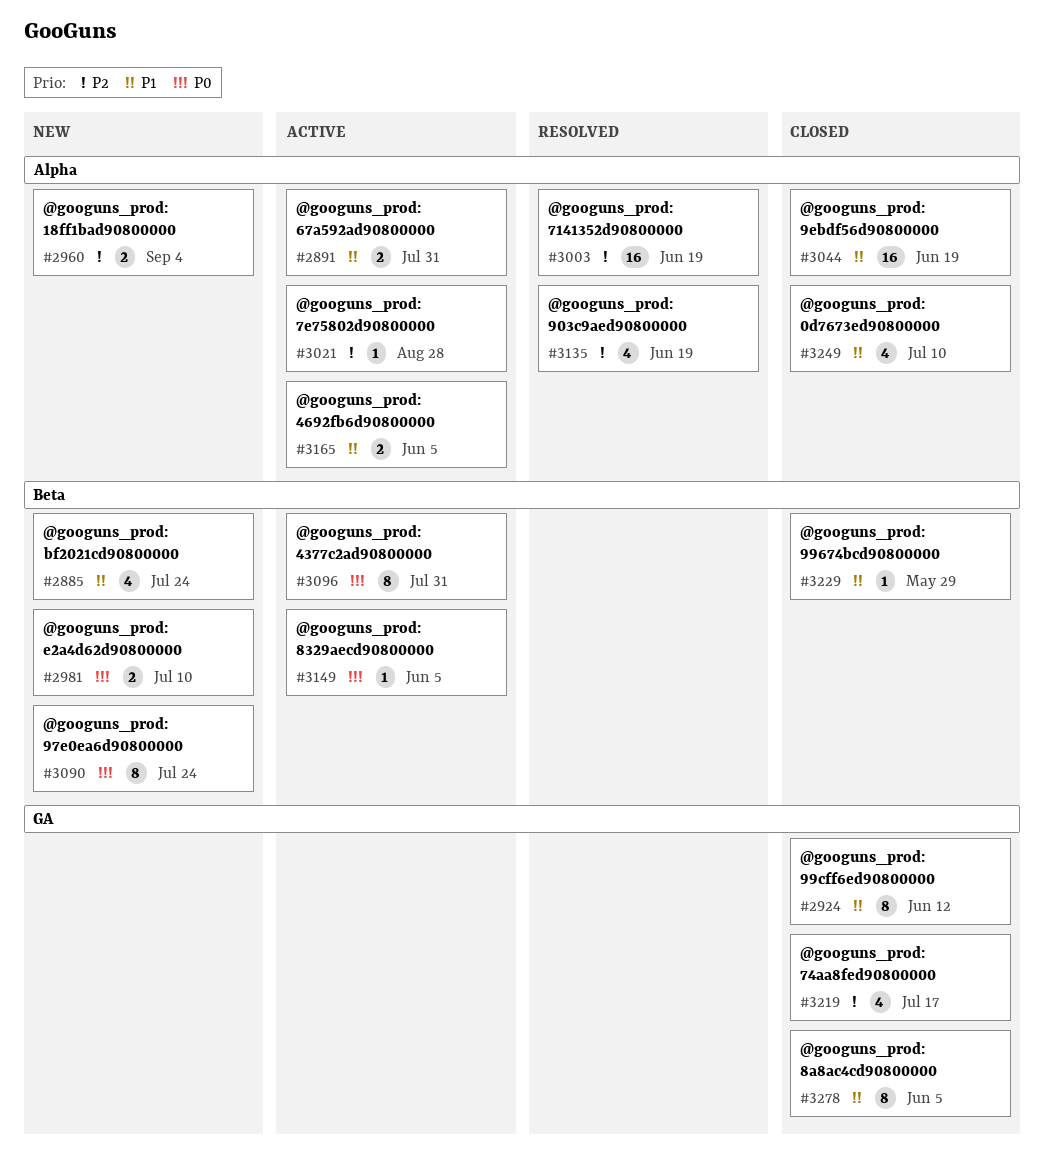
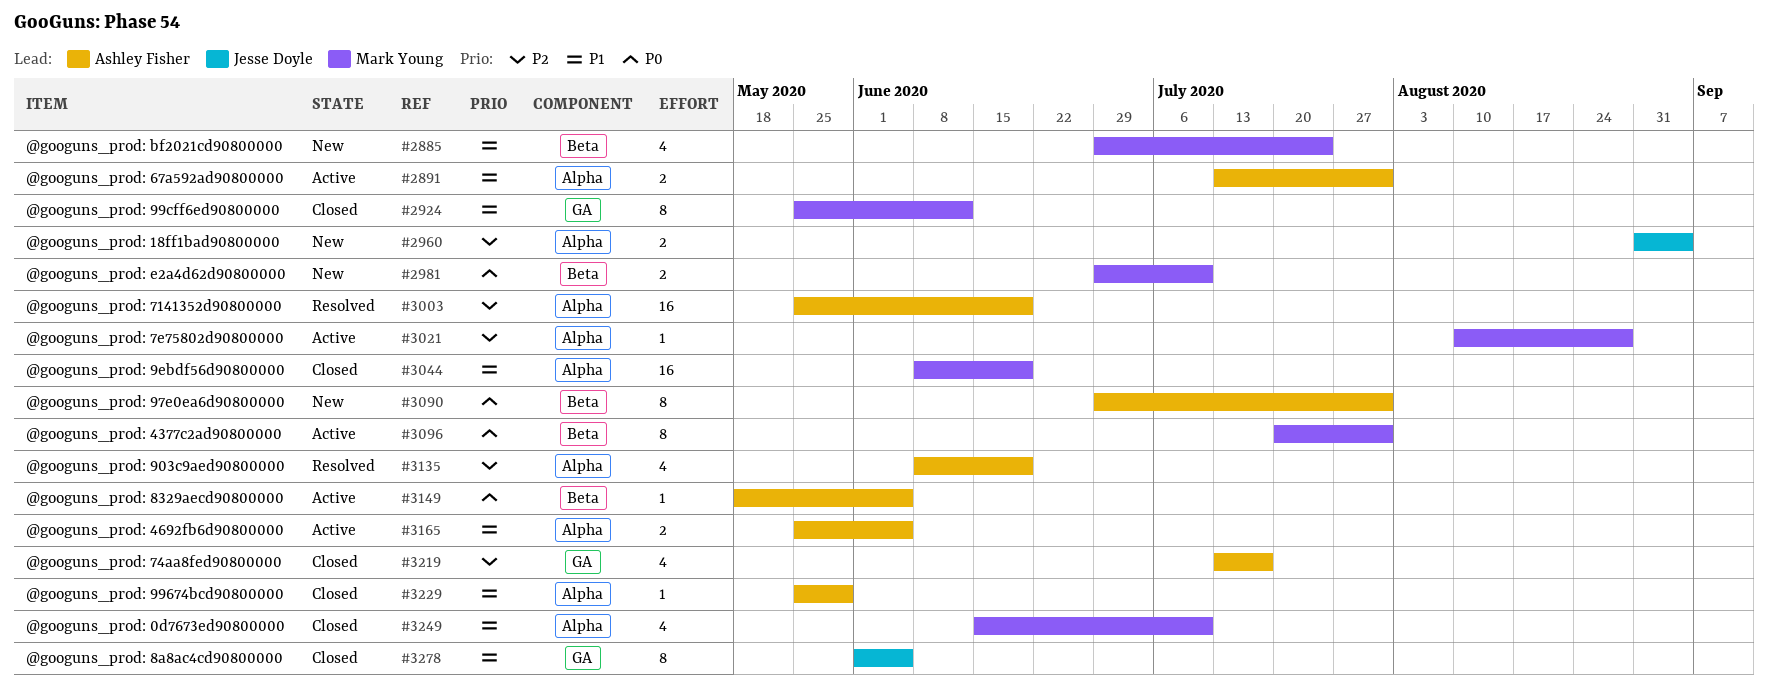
#3090, due: Jul 24 -> Jul 31
#3229, label: Beta -> Alpha

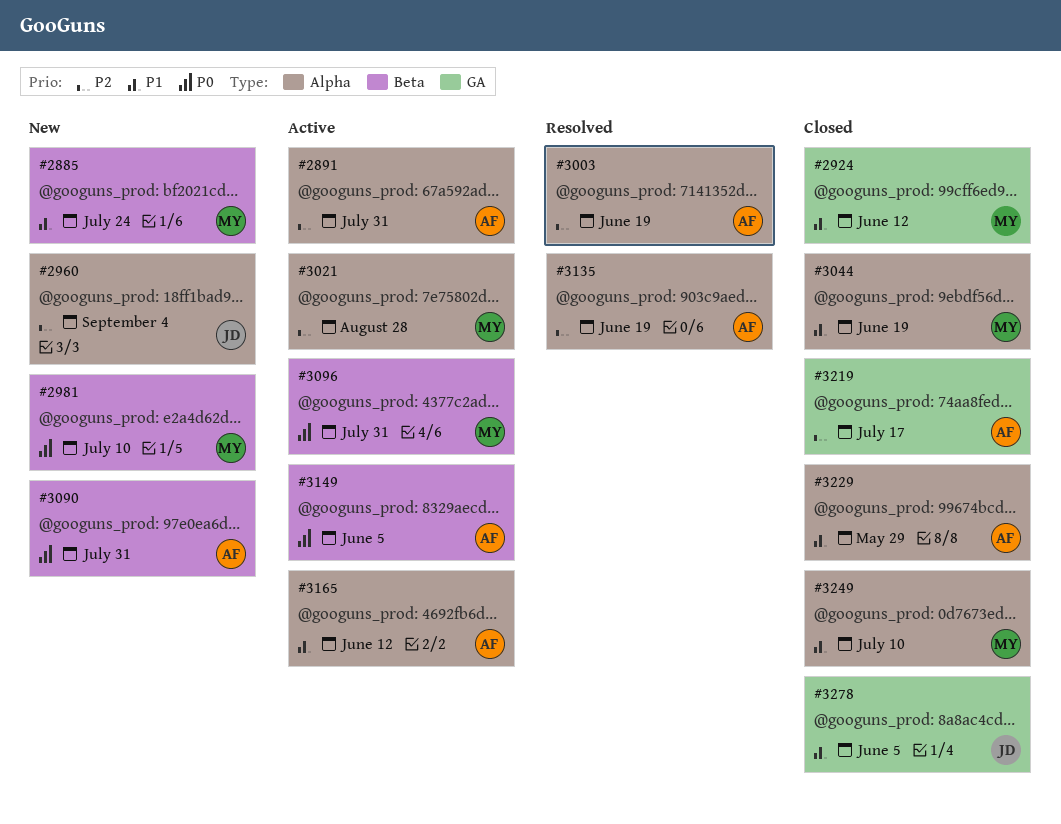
#2891, priority: P1 -> P2
#3165, due: Jun 5 -> Jun 12

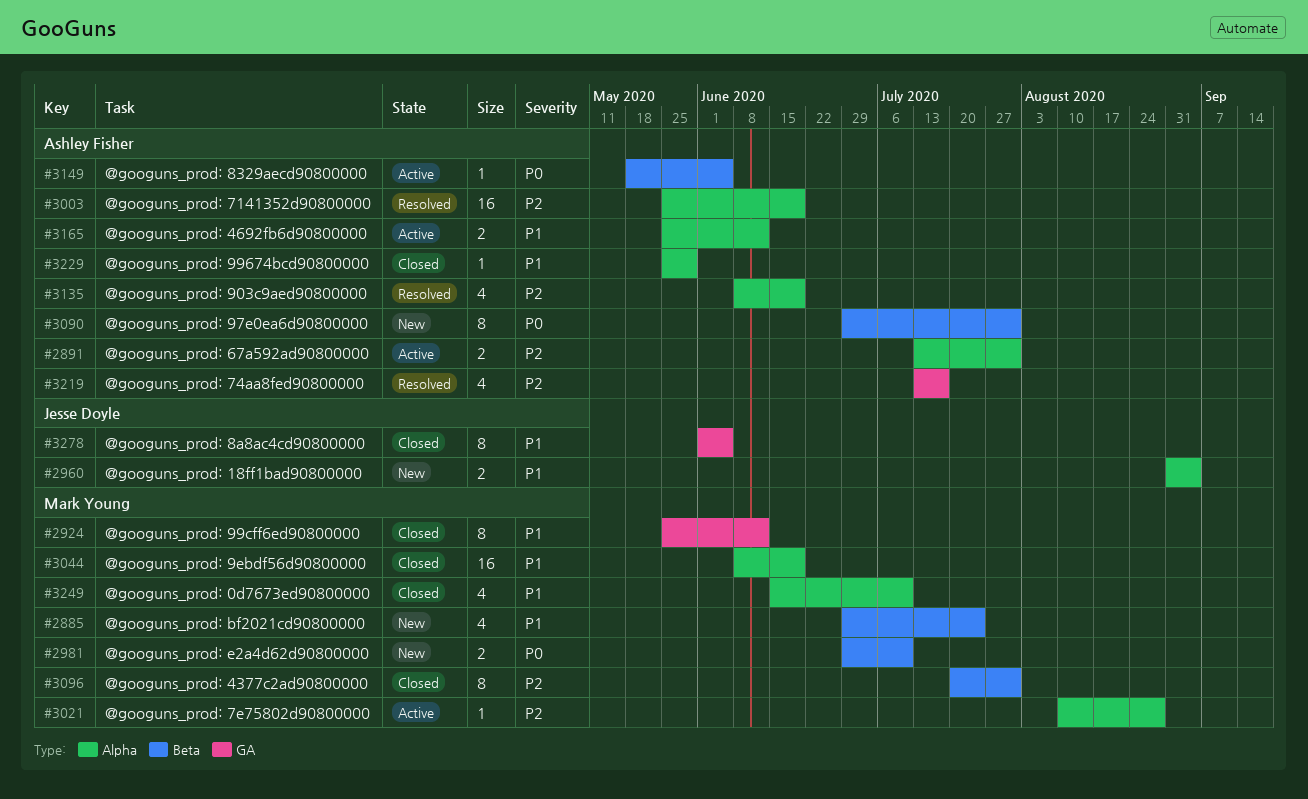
#2960, priority: P2 -> P1
#3096, status: Active -> Closed
#3096, priority: P0 -> P2
#3219, status: Closed -> Resolved

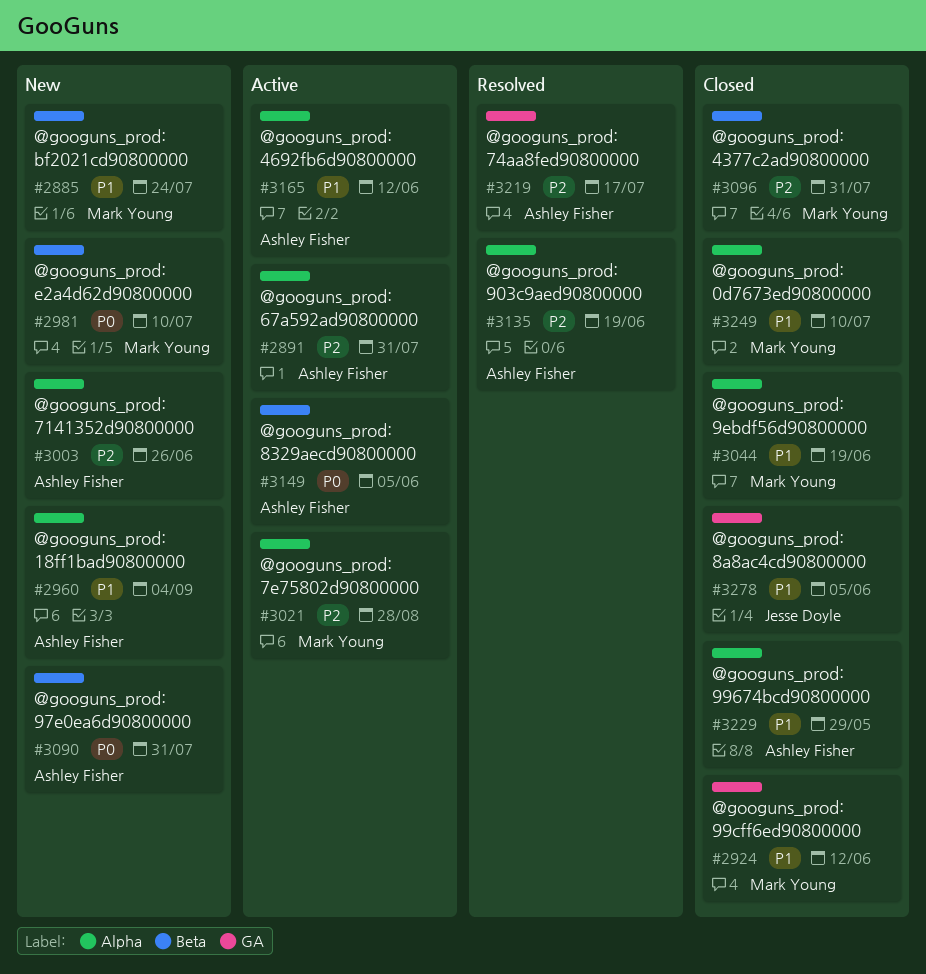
#2960, owner: Jesse Doyle -> Ashley Fisher
#3003, status: Resolved -> New
#3003, due: Jun 19 -> Jun 26

